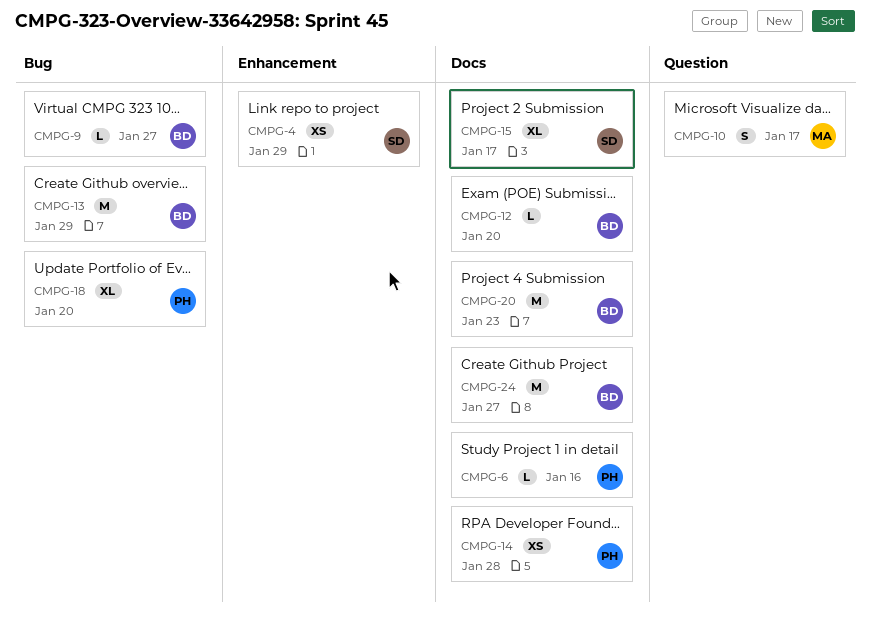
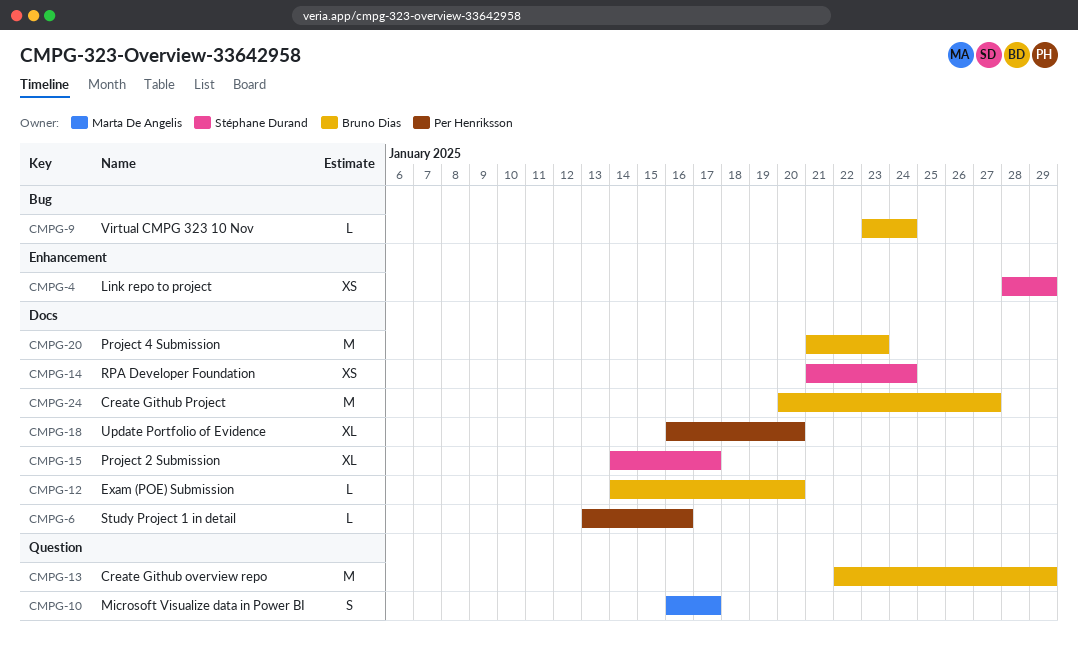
CMPG-9, due: Jan 27 -> Jan 24
CMPG-13, label: Bug -> Question
CMPG-14, owner: Per Henriksson -> Stéphane Durand
CMPG-14, due: Jan 28 -> Jan 24
CMPG-18, label: Bug -> Docs

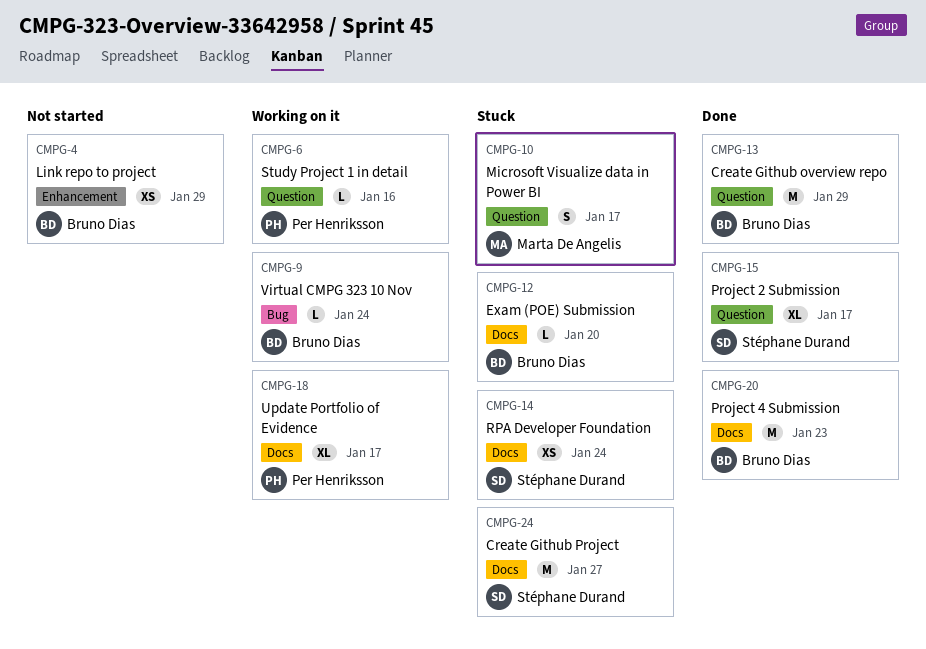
CMPG-4, owner: Stéphane Durand -> Bruno Dias
CMPG-6, label: Docs -> Question
CMPG-15, label: Docs -> Question
CMPG-18, due: Jan 20 -> Jan 17
CMPG-24, owner: Bruno Dias -> Stéphane Durand

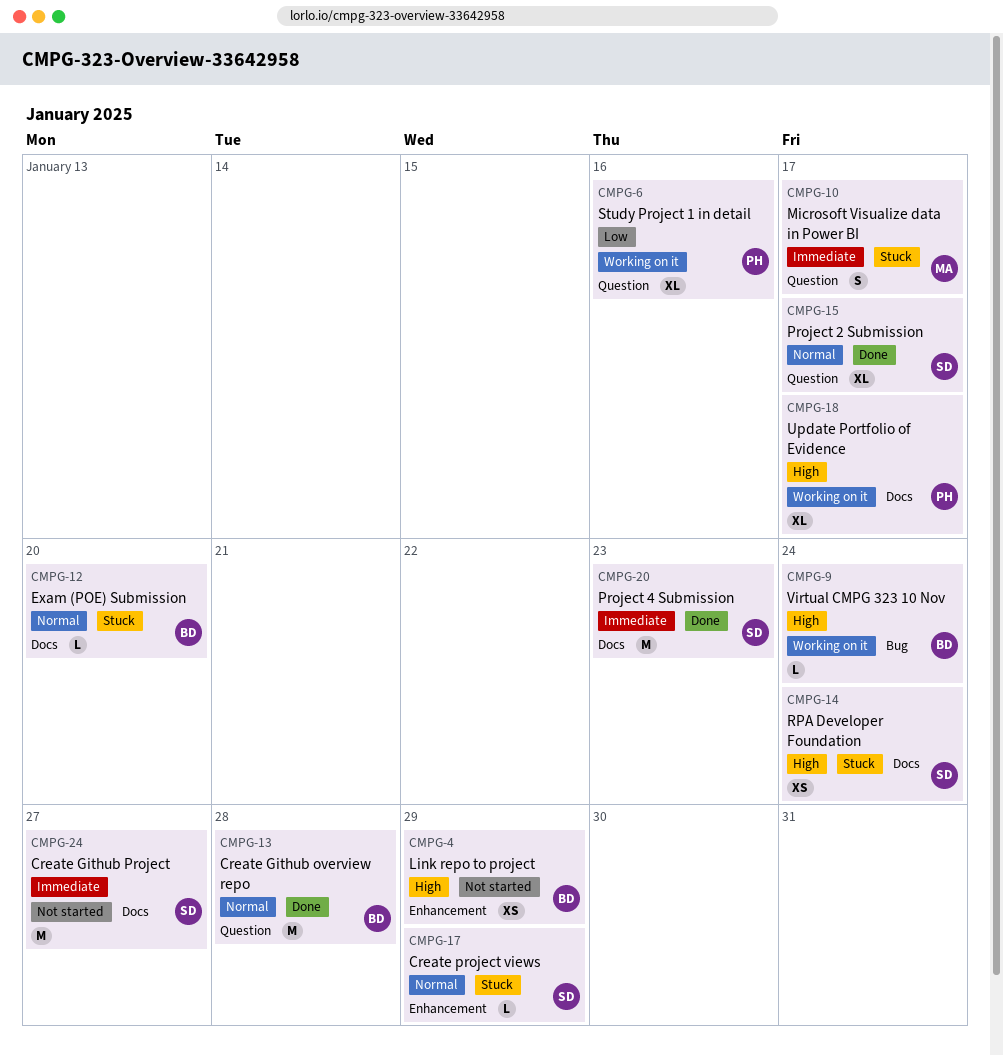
CMPG-6, estimate: L -> XL
CMPG-13, due: Jan 29 -> Jan 28
CMPG-17: none -> present
CMPG-20, owner: Bruno Dias -> Stéphane Durand
CMPG-24, status: Stuck -> Not started

